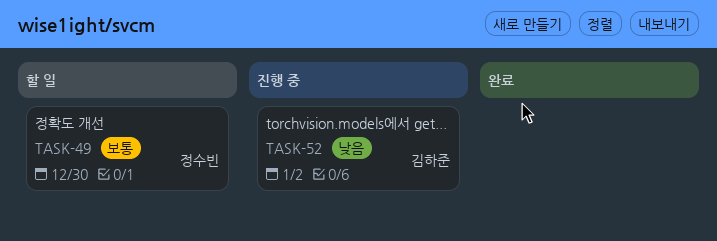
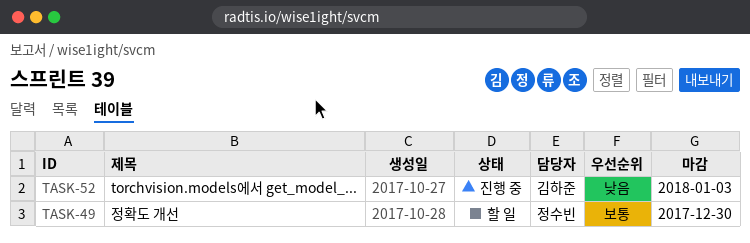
TASK-52, due: Jan 2 -> Jan 3

